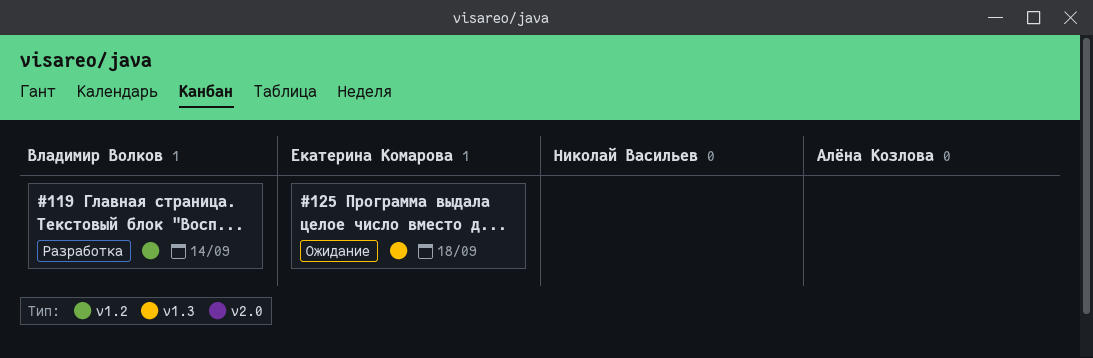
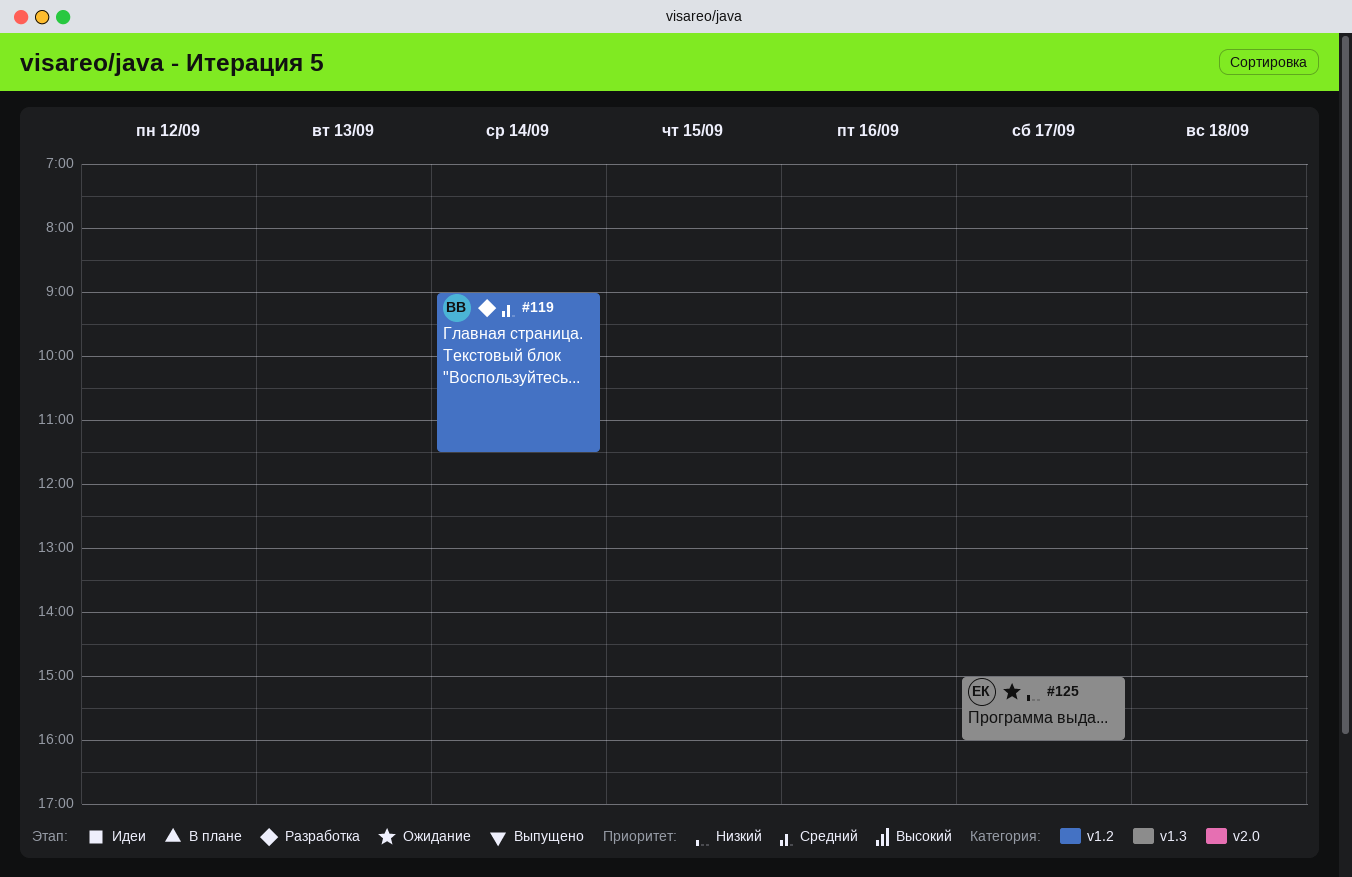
#125, day: Sep 18 -> Sep 17

